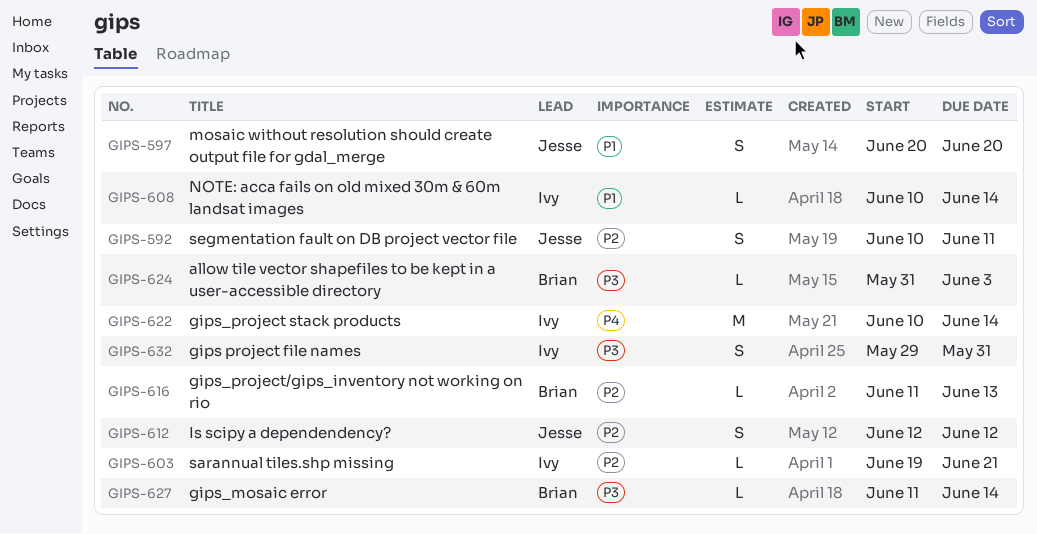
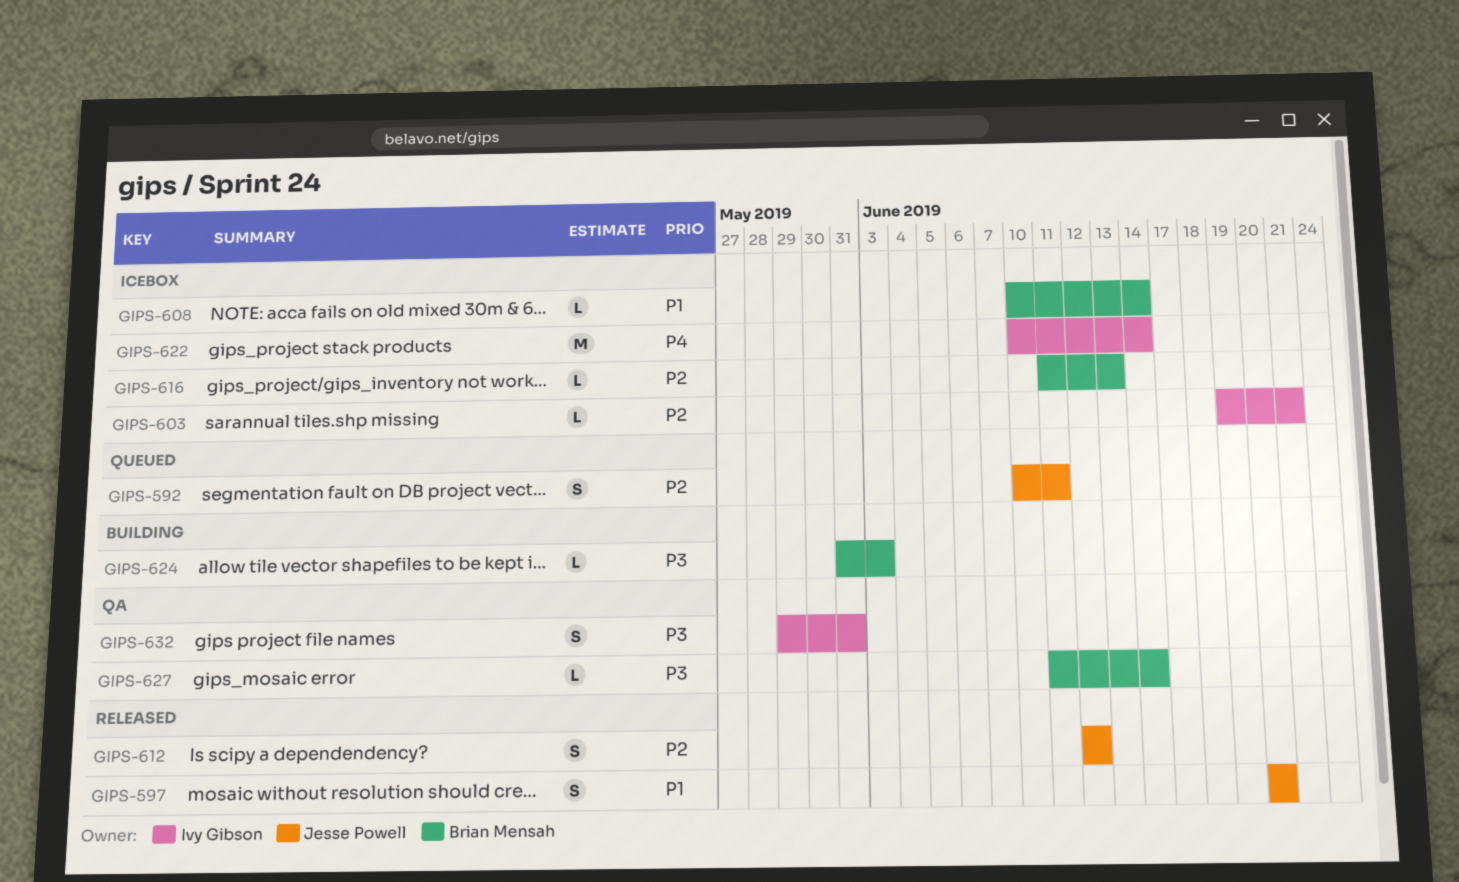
GIPS-608, owner: Ivy Gibson -> Brian Mensah

